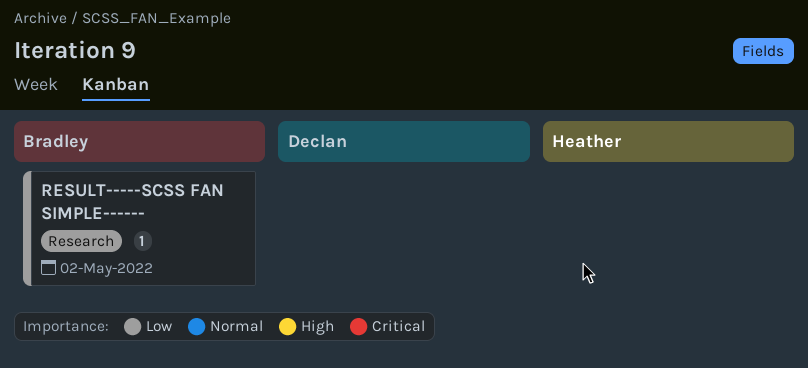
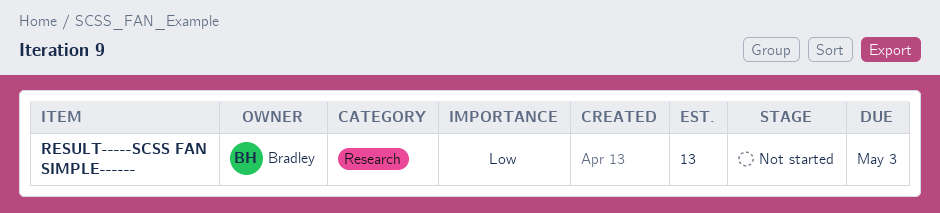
RESULT-----SCSS FAN SIMPLE------, estimate: 1 -> 13
RESULT-----SCSS FAN SIMPLE------, due: May 2 -> May 3

